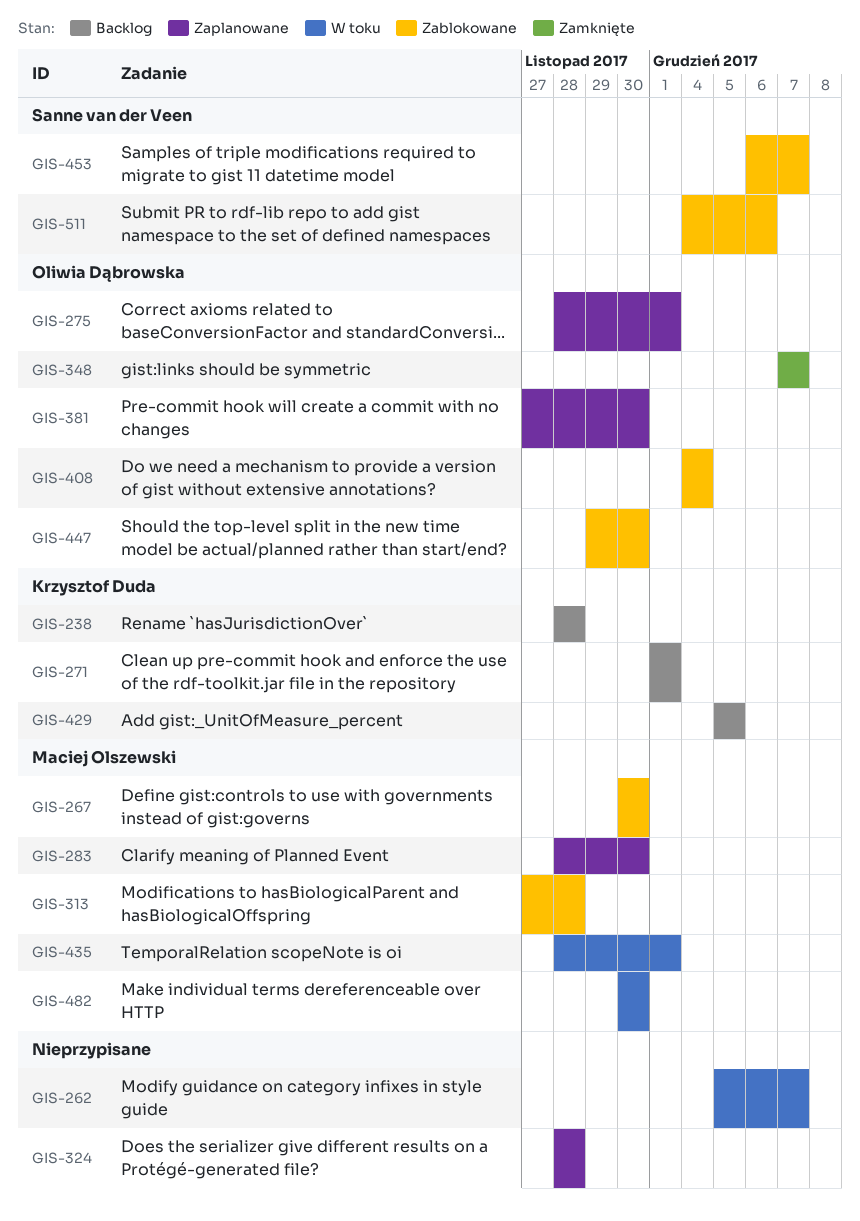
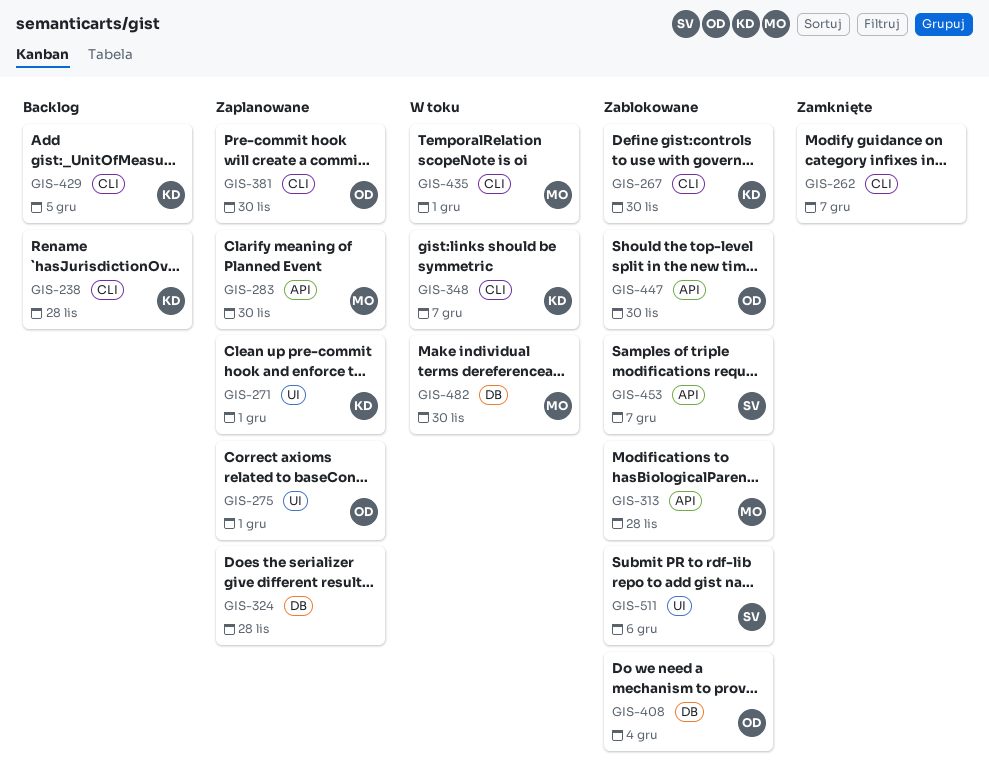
GIS-262, status: W toku -> Zamknięte
GIS-267, owner: Maciej Olszewski -> Krzysztof Duda
GIS-271, status: Backlog -> Zaplanowane
GIS-348, status: Zamknięte -> W toku
GIS-348, owner: Oliwia Dąbrowska -> Krzysztof Duda

